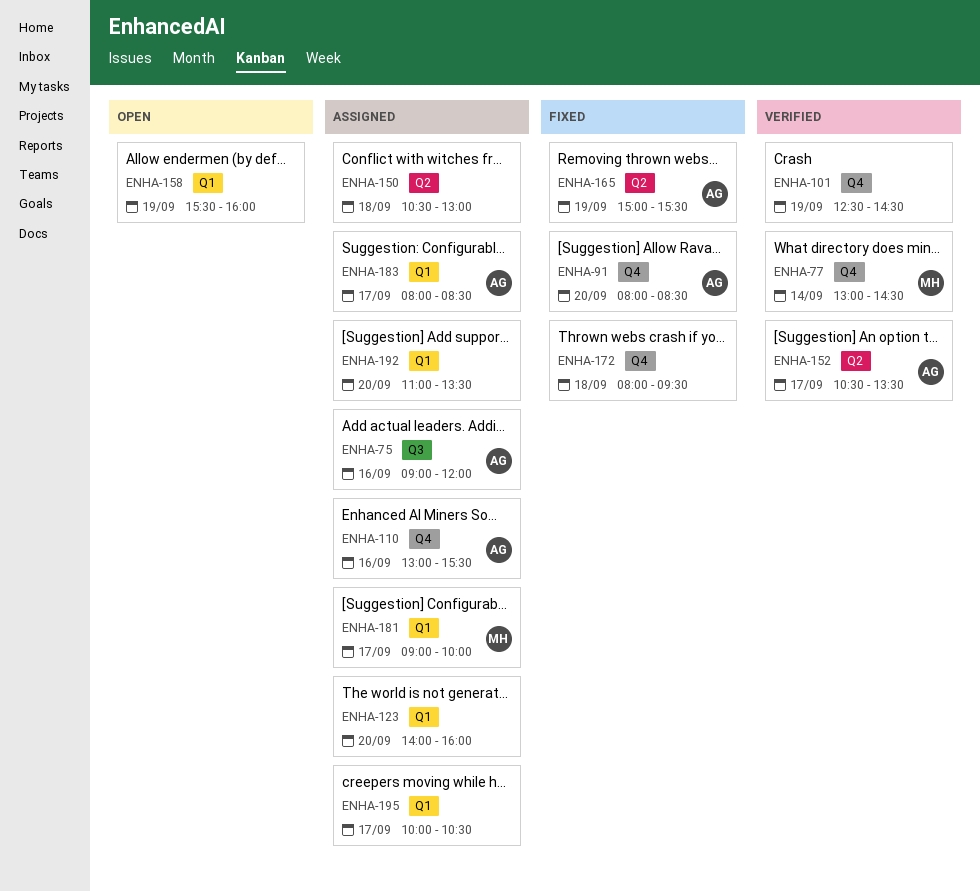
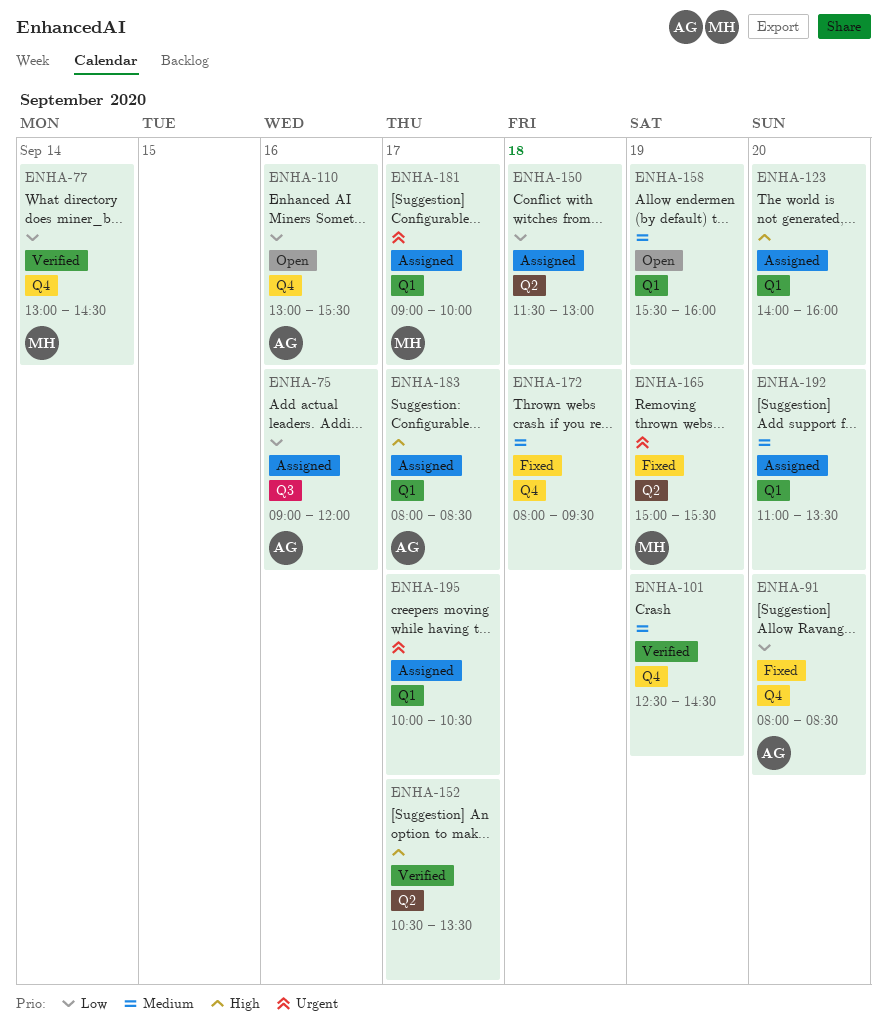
ENHA-110, status: Assigned -> Open
ENHA-150, begins: 10:30 -> 11:30
ENHA-152, owner: AG -> none
ENHA-165, owner: AG -> MH

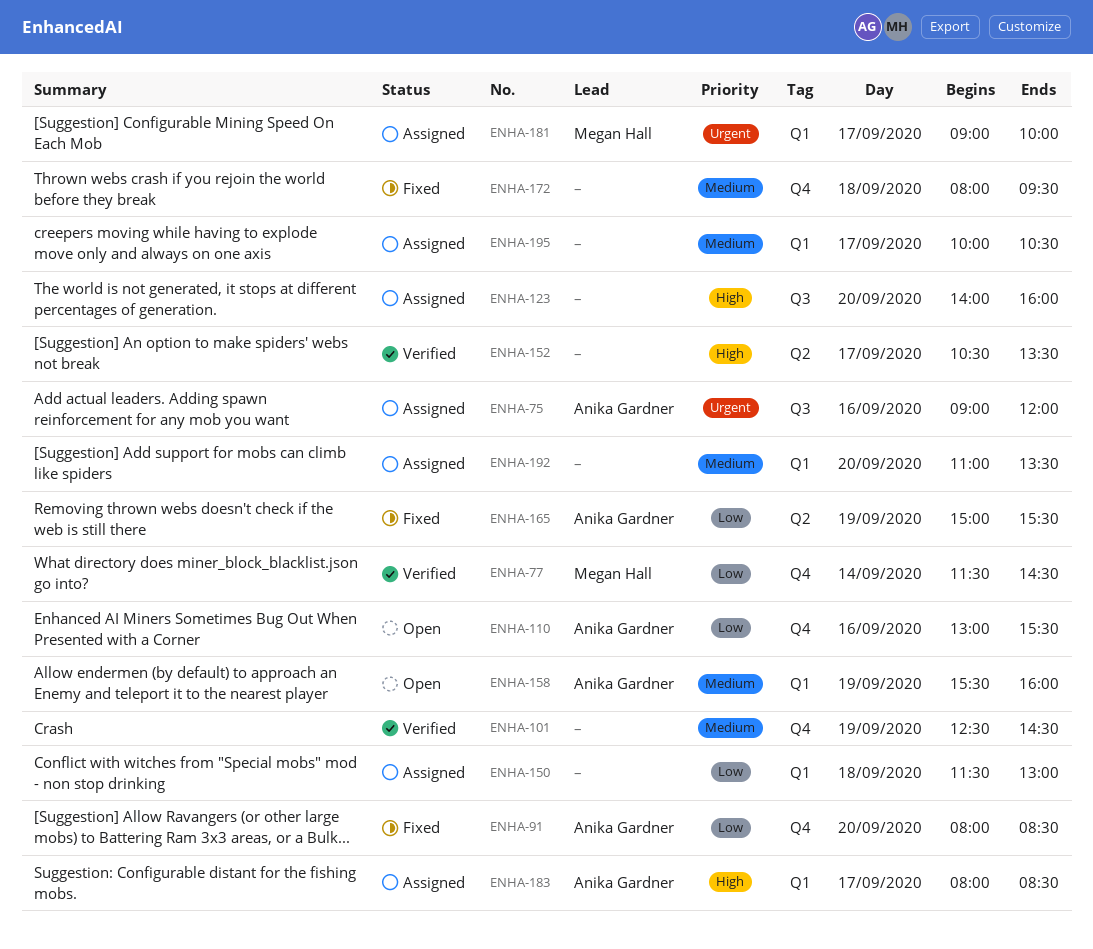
ENHA-75, priority: Low -> Urgent
ENHA-77, begins: 13:00 -> 11:30
ENHA-123, label: Q1 -> Q3
ENHA-150, label: Q2 -> Q1
ENHA-158, owner: none -> Anika Gardner
ENHA-165, owner: Megan Hall -> Anika Gardner
ENHA-165, priority: Urgent -> Low
ENHA-195, priority: Urgent -> Medium

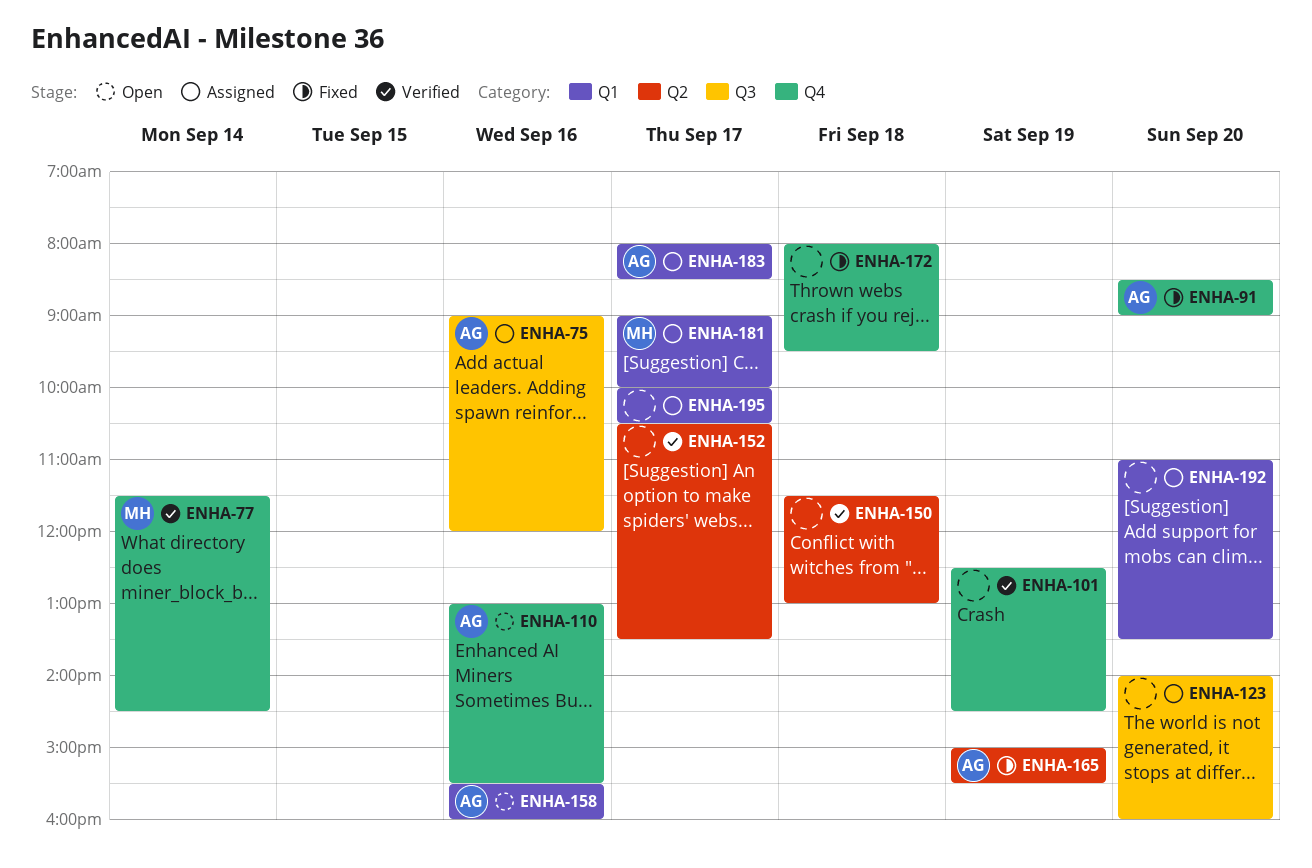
ENHA-91, begins: 08:00 -> 08:30
ENHA-91, ends: 08:30 -> 09:00
ENHA-150, status: Assigned -> Verified
ENHA-150, label: Q1 -> Q2
ENHA-158, day: Sep 19 -> Sep 16

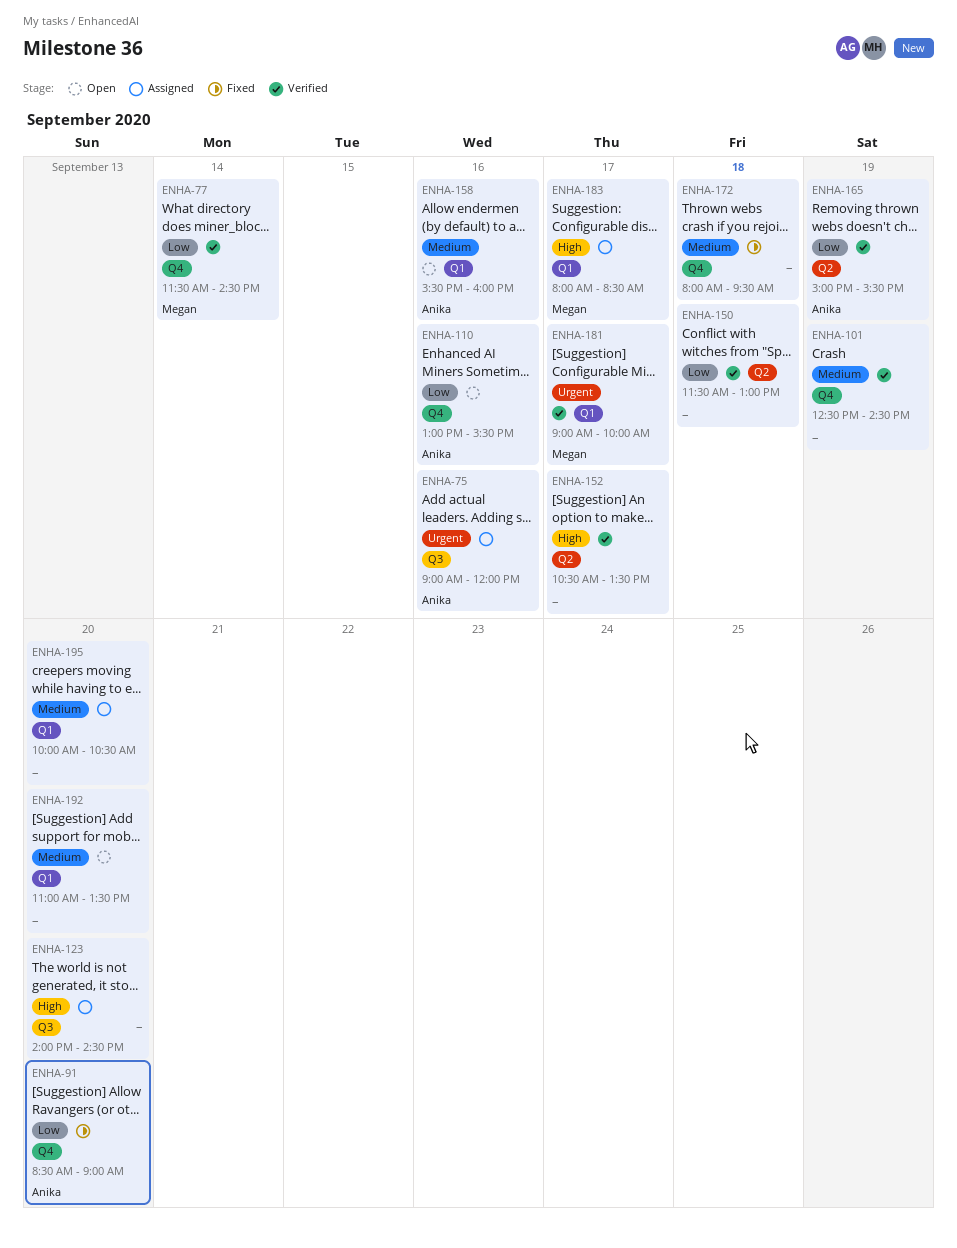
ENHA-123, ends: 16:00 -> 14:30
ENHA-165, status: Fixed -> Verified
ENHA-181, status: Assigned -> Verified
ENHA-183, owner: Anika -> Megan
ENHA-192, status: Assigned -> Open
ENHA-195, day: Sep 17 -> Sep 20

